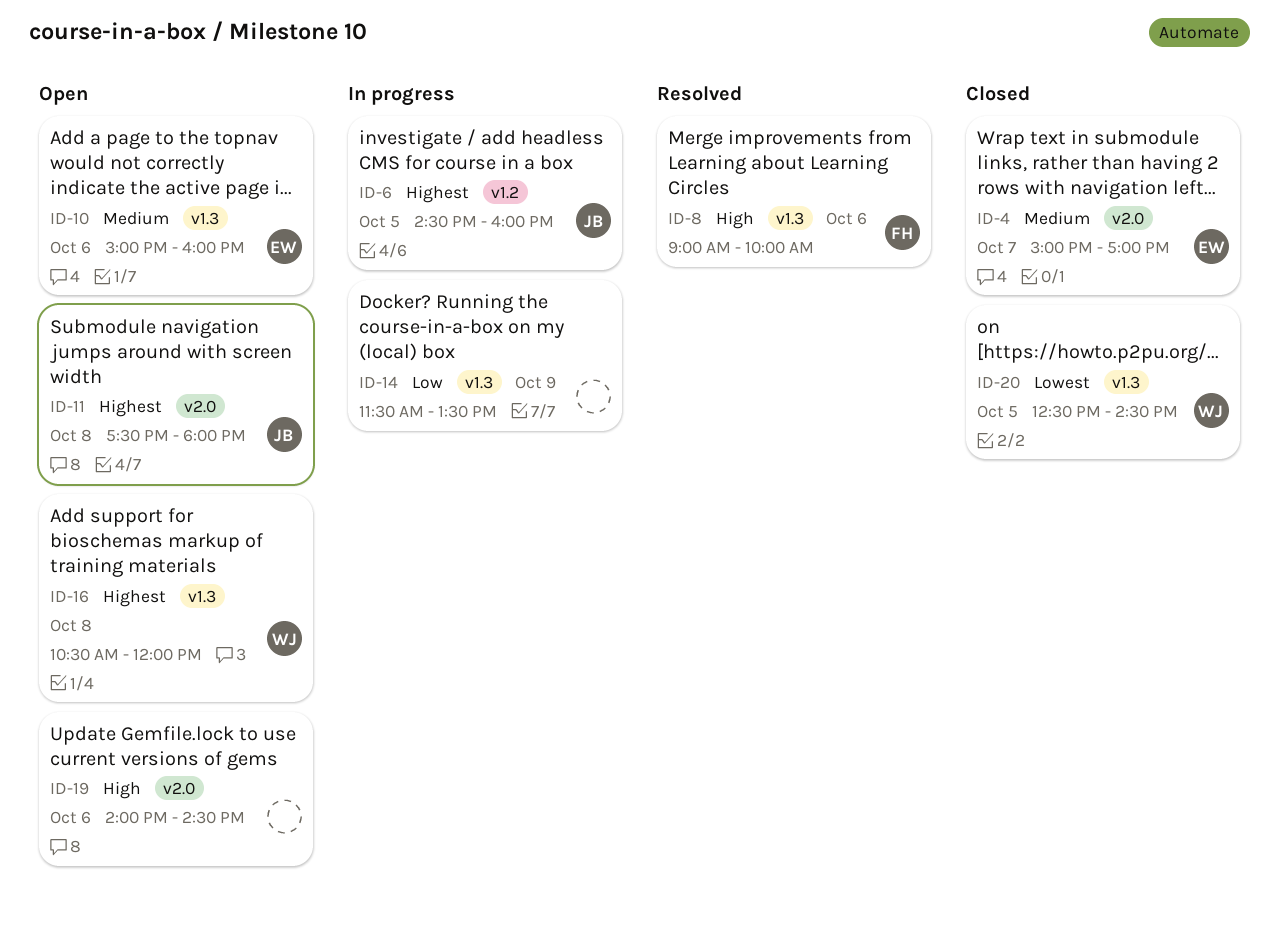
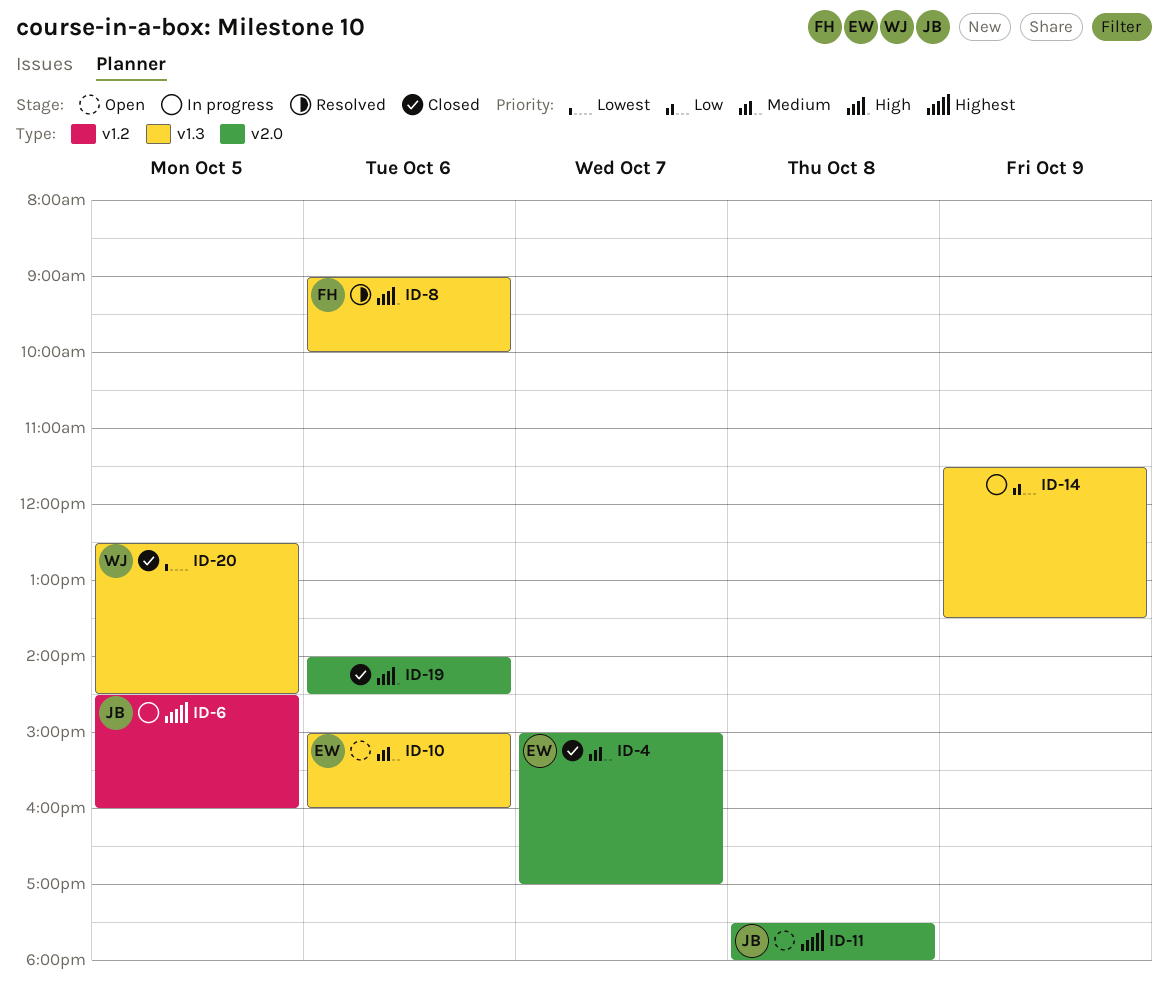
ID-16: present -> none
ID-19, status: Open -> Closed

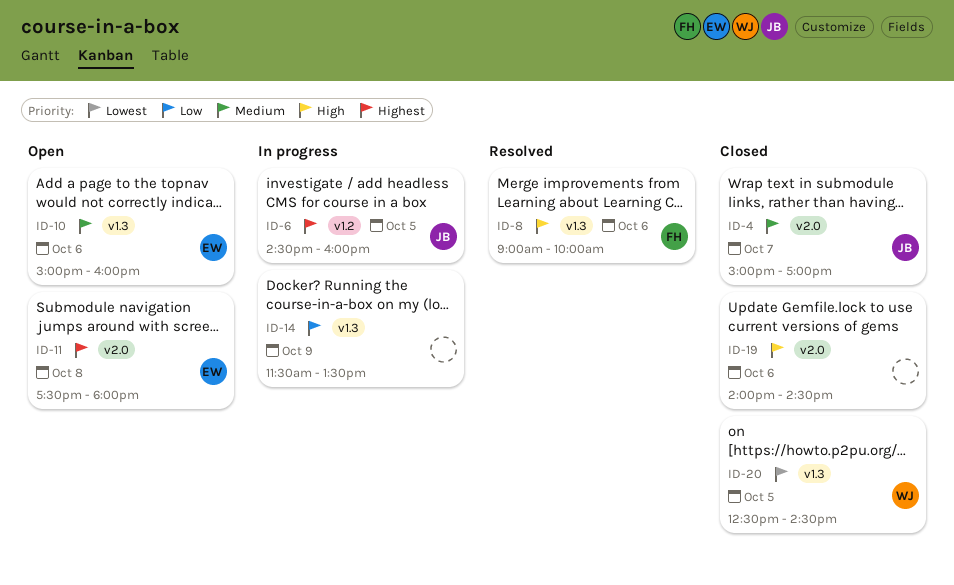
ID-4, owner: EW -> JB
ID-11, owner: JB -> EW

